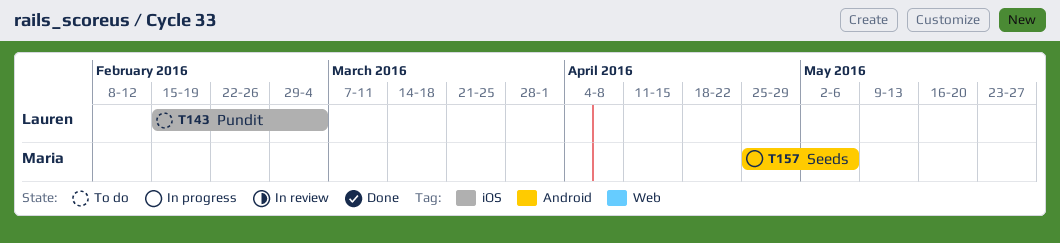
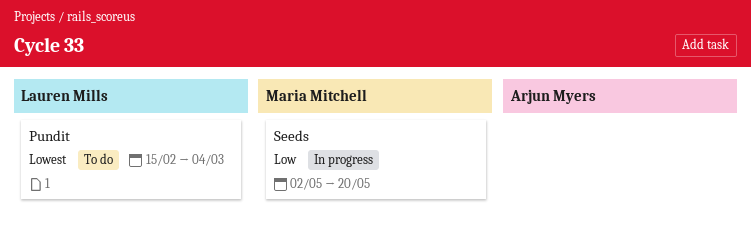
Seeds, start: Apr 25 -> May 2
Seeds, due: May 6 -> May 20

